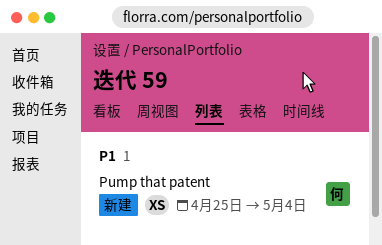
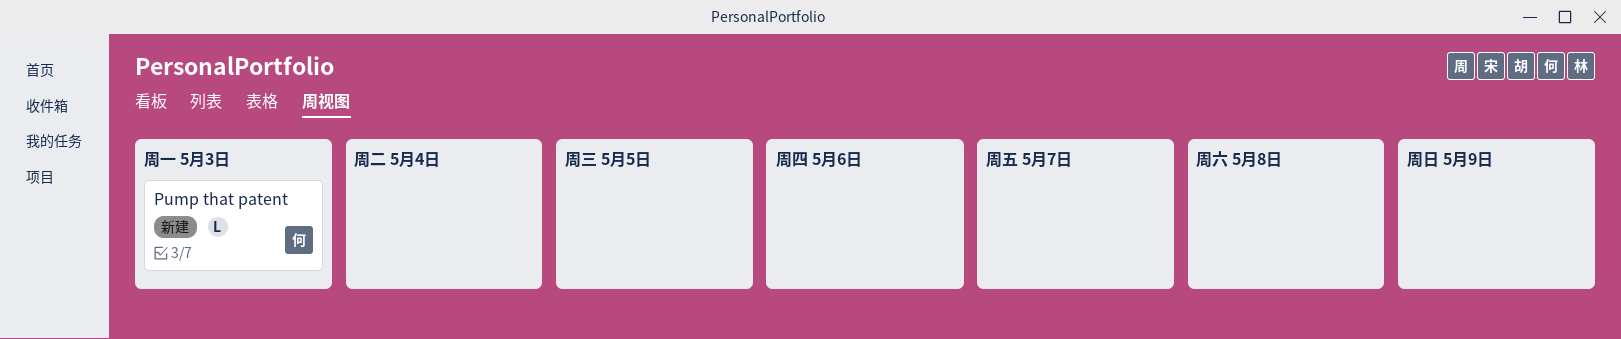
Pump that patent, estimate: XS -> L
Pump that patent, due: May 4 -> May 3

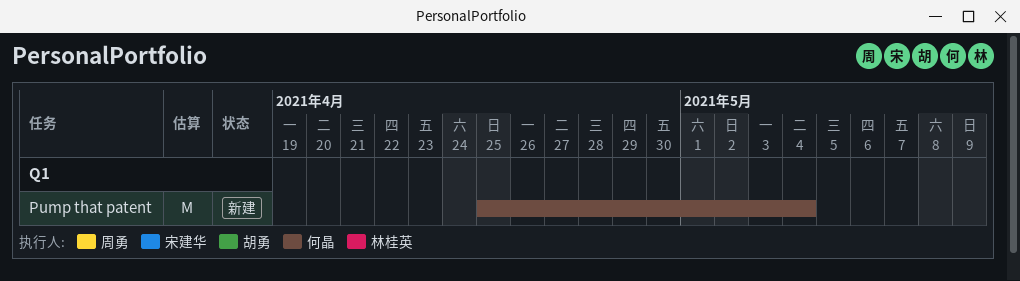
Pump that patent, estimate: L -> M
Pump that patent, due: May 3 -> May 4

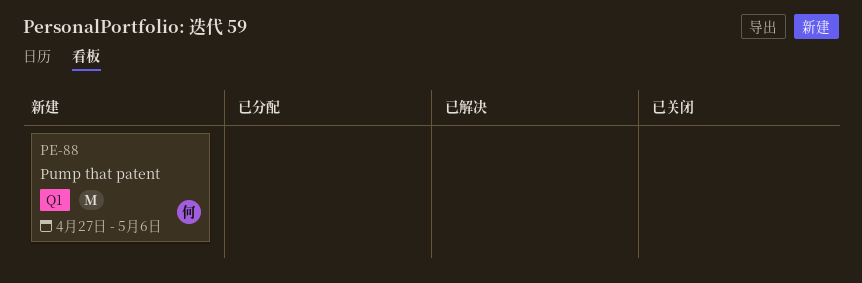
Pump that patent, start: Apr 25 -> Apr 27
Pump that patent, due: May 4 -> May 6

